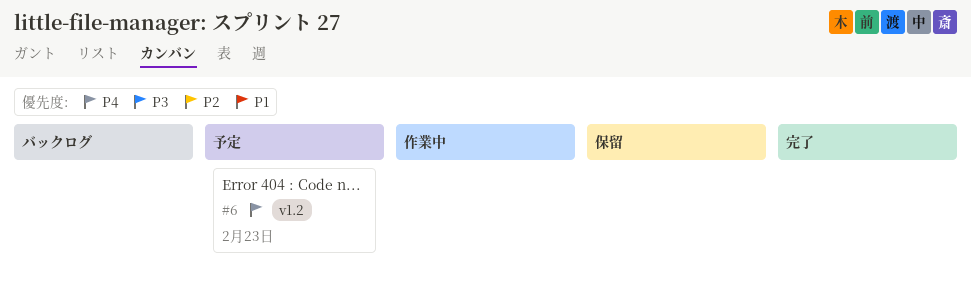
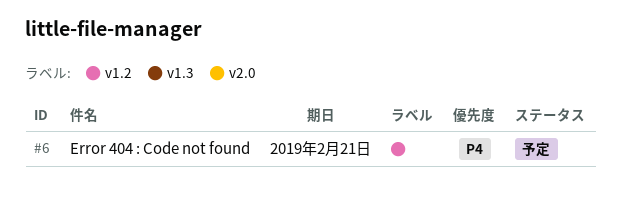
#6, due: Feb 23 -> Feb 21

